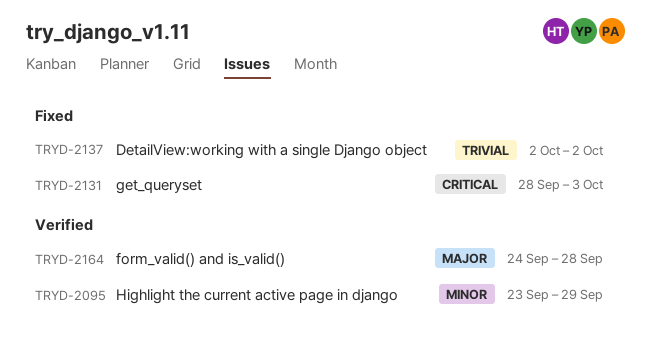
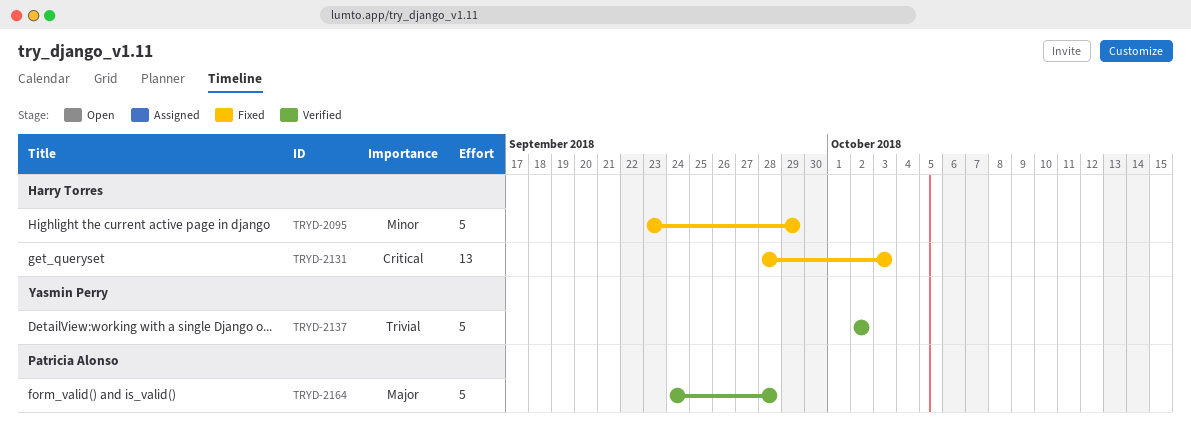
TRYD-2095, status: Verified -> Fixed
TRYD-2137, status: Fixed -> Verified

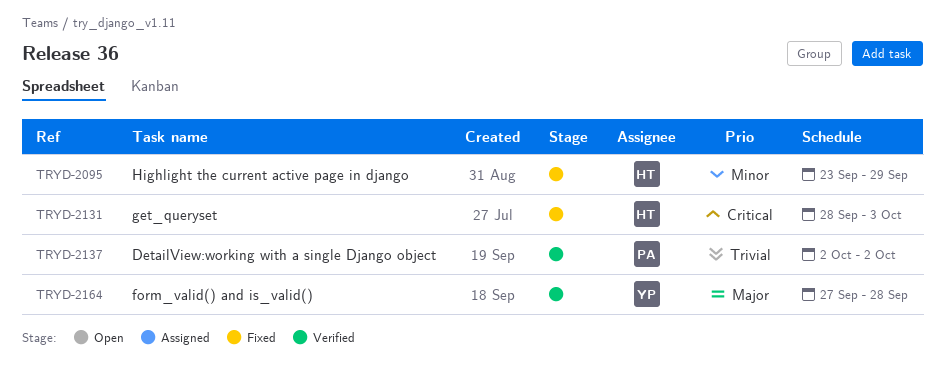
TRYD-2137, owner: Yasmin Perry -> Patricia Alonso
TRYD-2164, owner: Patricia Alonso -> Yasmin Perry
TRYD-2164, start: Sep 24 -> Sep 27

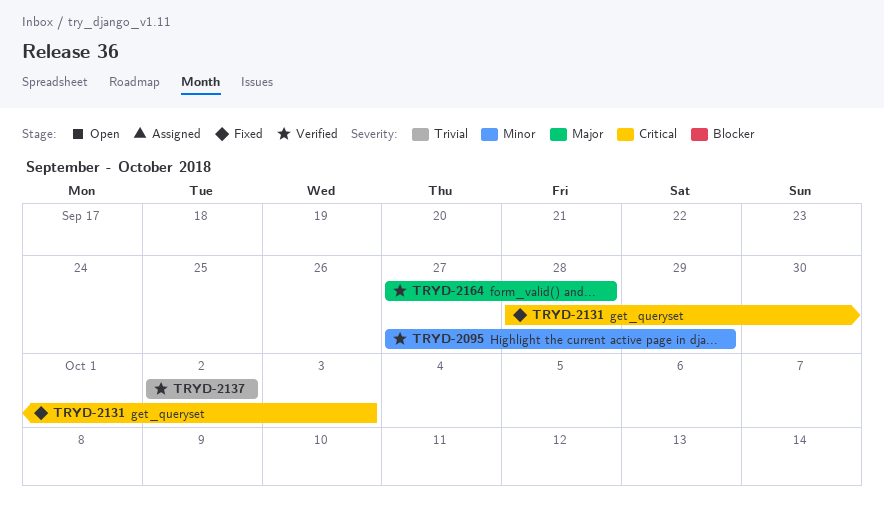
TRYD-2095, status: Fixed -> Verified
TRYD-2095, start: Sep 23 -> Sep 27

